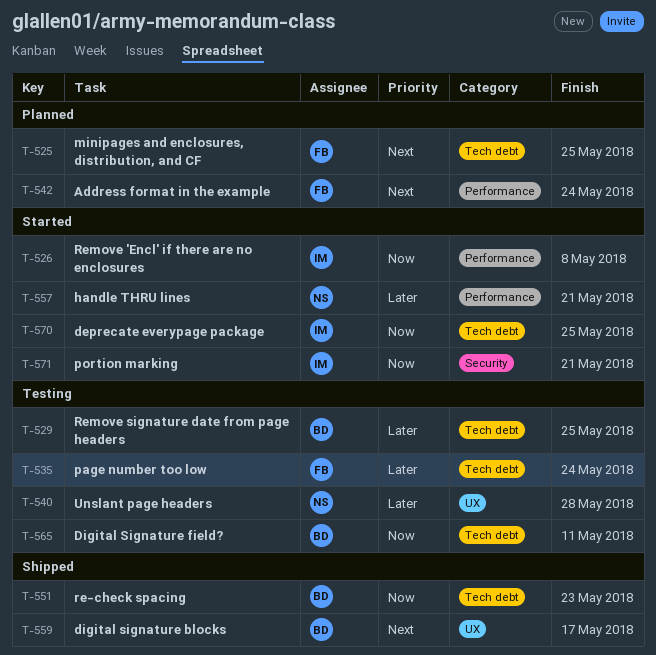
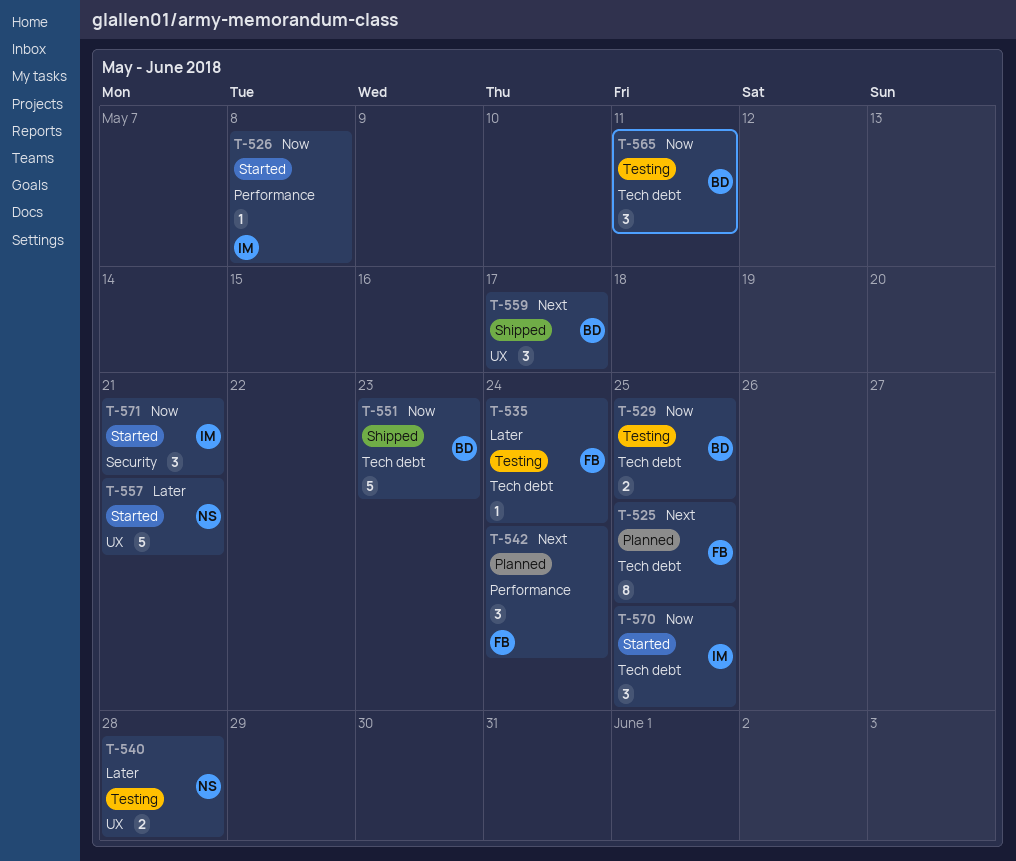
T-529, priority: Later -> Now
T-557, label: Performance -> UX

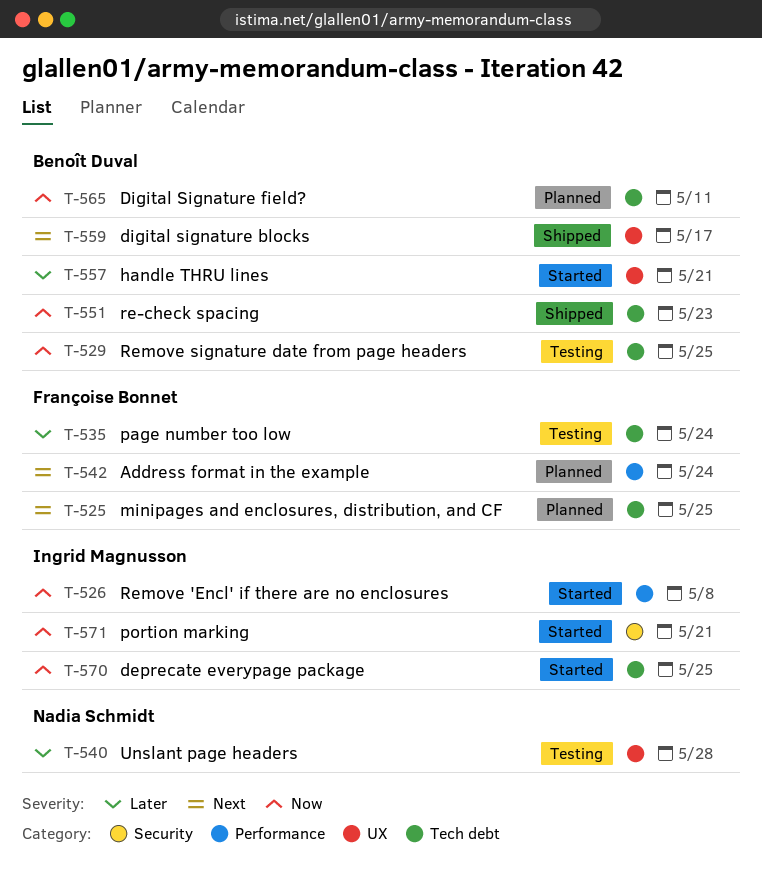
T-557, owner: Nadia Schmidt -> Benoît Duval
T-565, status: Testing -> Planned

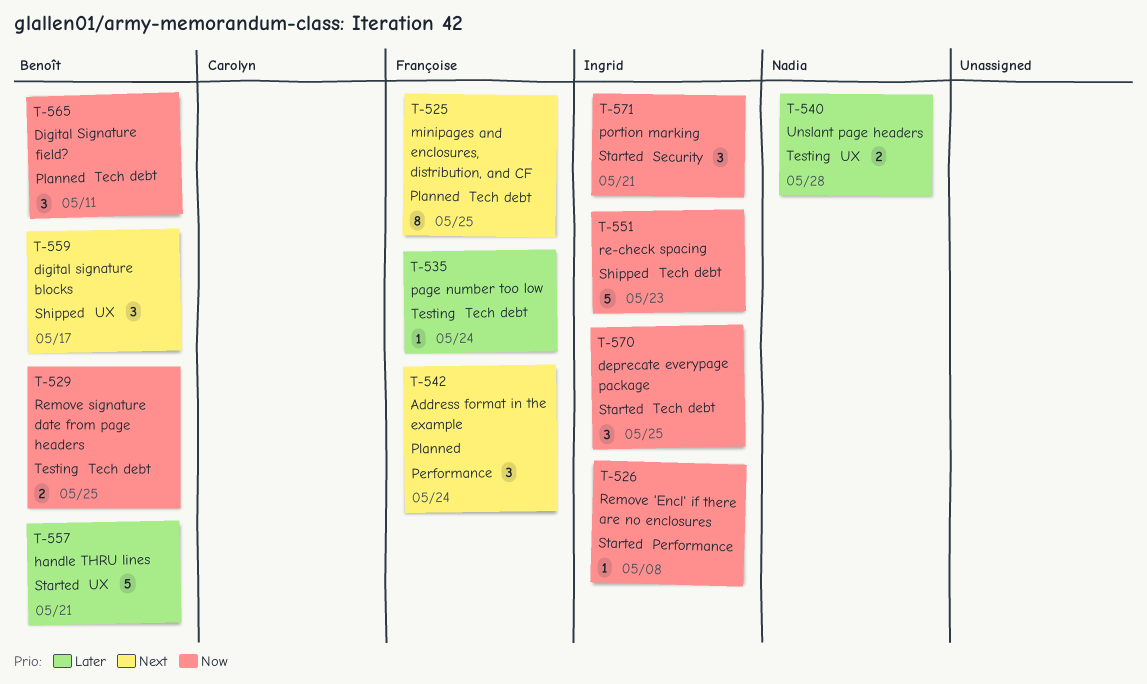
T-551, owner: Benoît Duval -> Ingrid Magnusson

